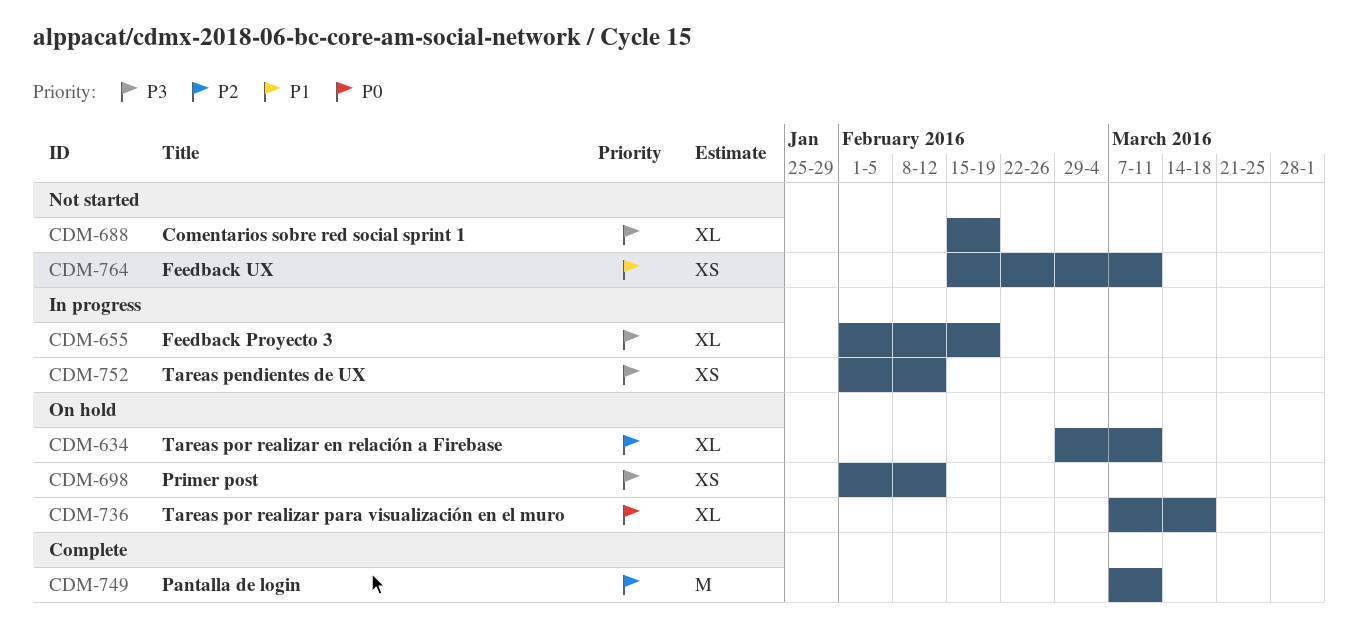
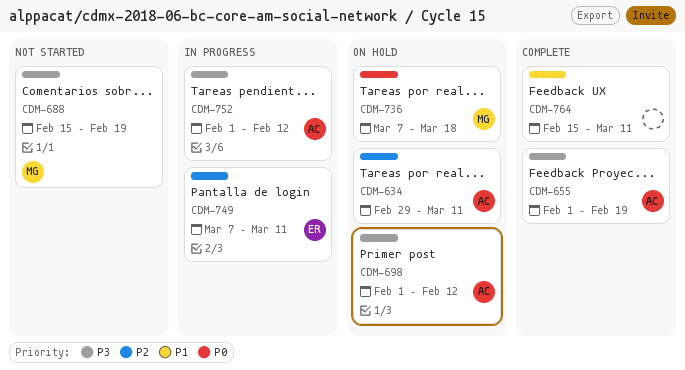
CDM-655, status: In progress -> Complete
CDM-749, status: Complete -> In progress
CDM-764, status: Not started -> Complete

